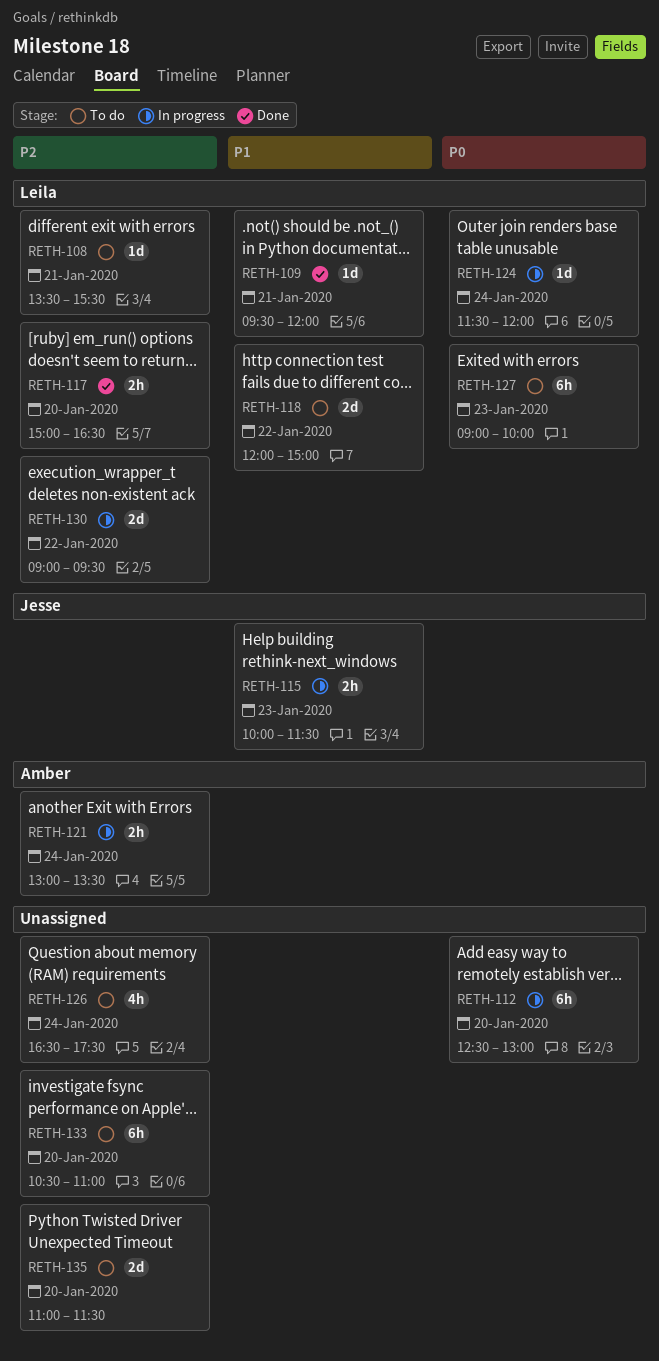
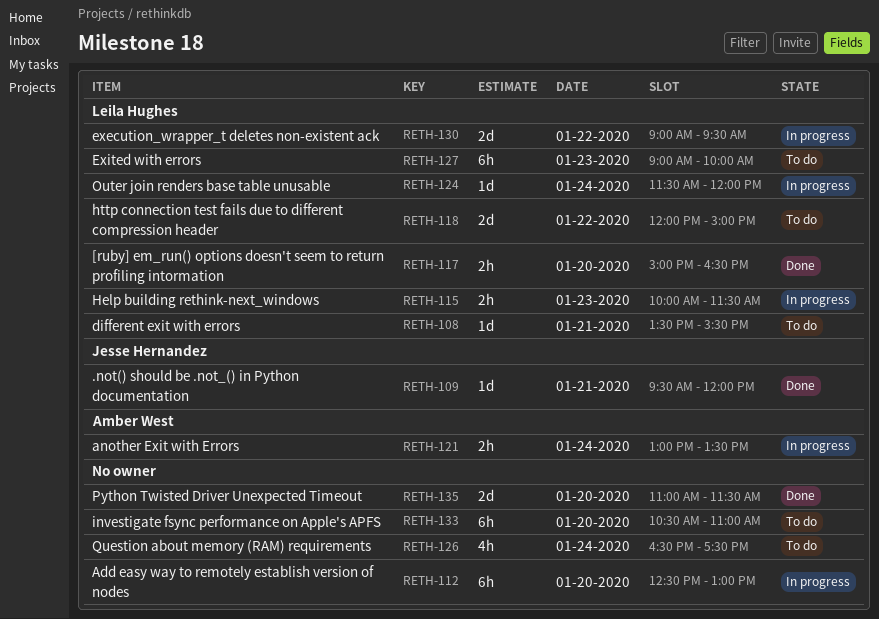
RETH-109, owner: Leila Hughes -> Jesse Hernandez
RETH-115, owner: Jesse Hernandez -> Leila Hughes
RETH-135, status: To do -> Done

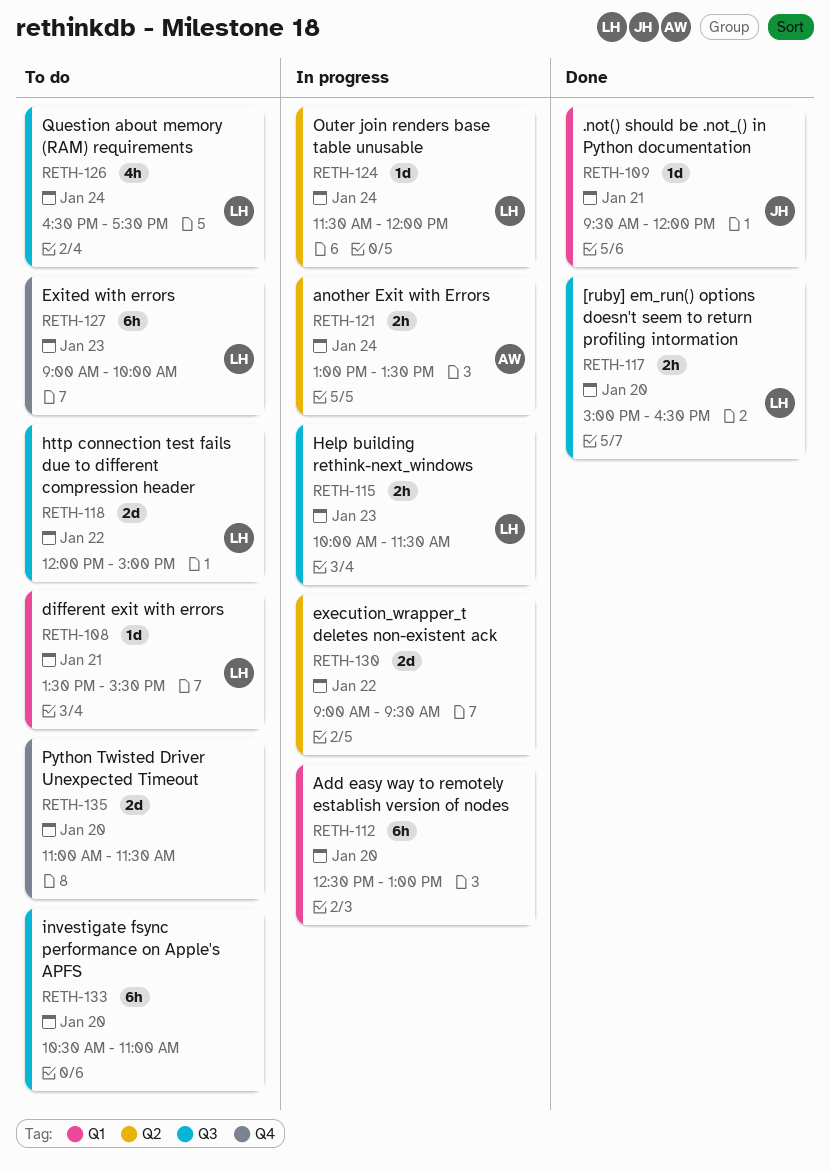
RETH-126, owner: none -> Leila Hughes
RETH-130, owner: Leila Hughes -> none
RETH-135, status: Done -> To do

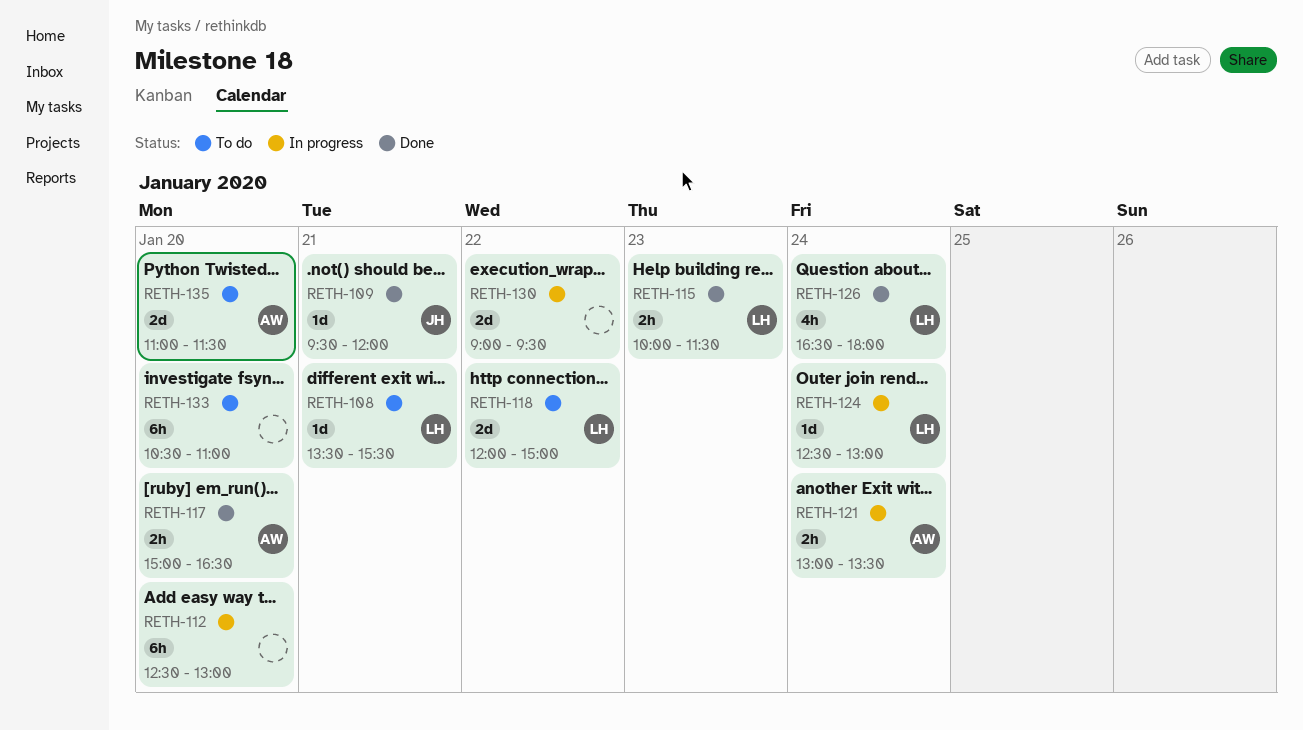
RETH-115, status: In progress -> Done
RETH-117, owner: LH -> AW
RETH-124, begins: 11:30 -> 12:30
RETH-124, ends: 12:00 -> 13:00
RETH-126, status: To do -> Done
RETH-126, ends: 17:30 -> 18:00
RETH-127: present -> none
RETH-135, owner: none -> AW

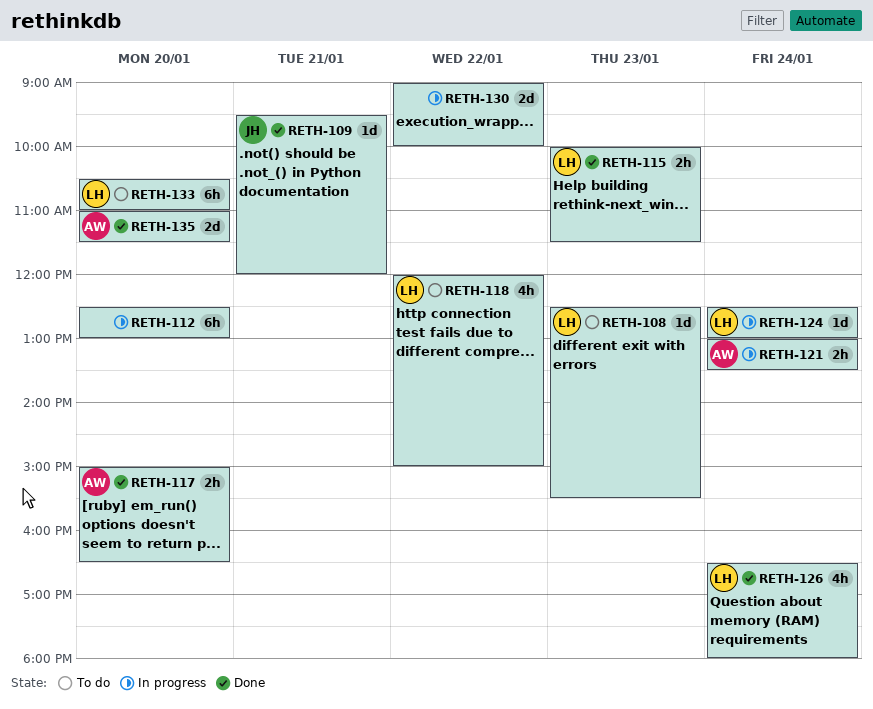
RETH-108, day: Jan 21 -> Jan 23
RETH-108, begins: 13:30 -> 12:30
RETH-118, estimate: 2d -> 4h
RETH-130, ends: 09:30 -> 10:00
RETH-133, owner: none -> LH
RETH-135, status: To do -> Done

